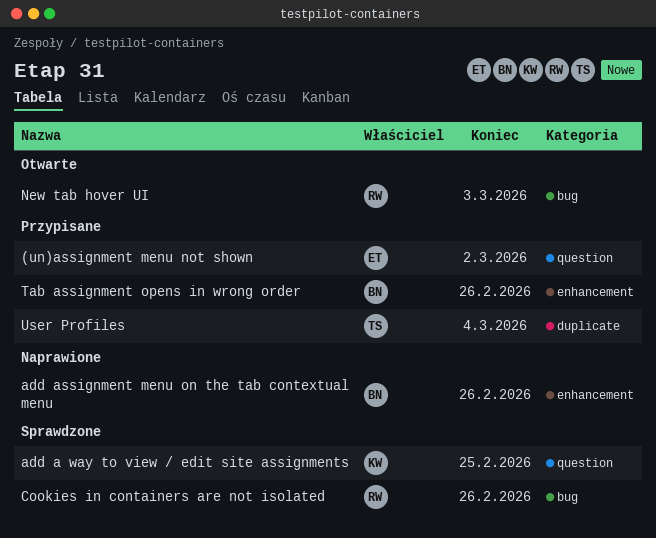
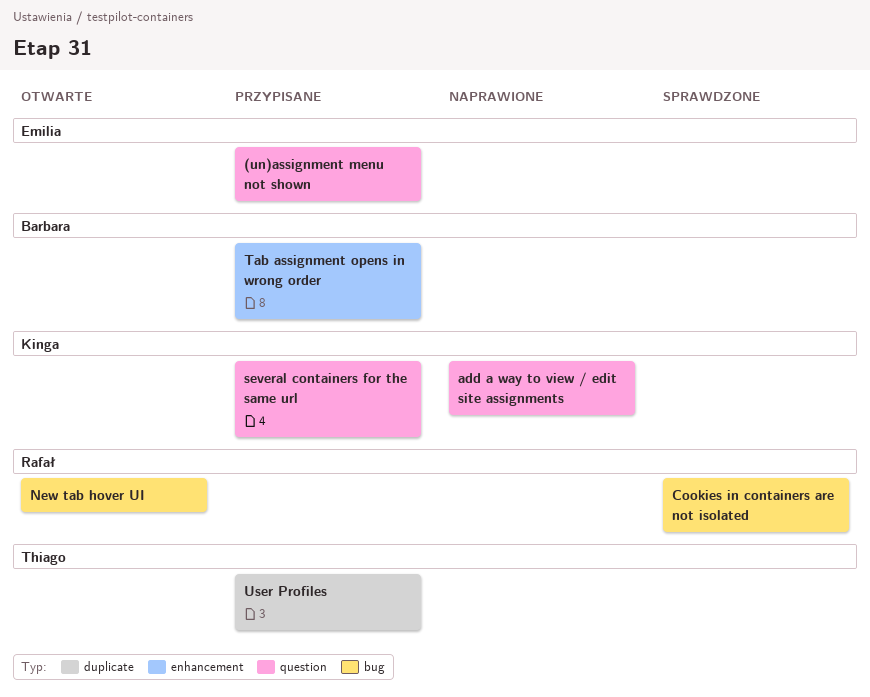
add a way to view / edit site assignments, status: Sprawdzone -> Naprawione
add assignment menu on the tab contextual menu: present -> none
several containers for the same url: none -> present

